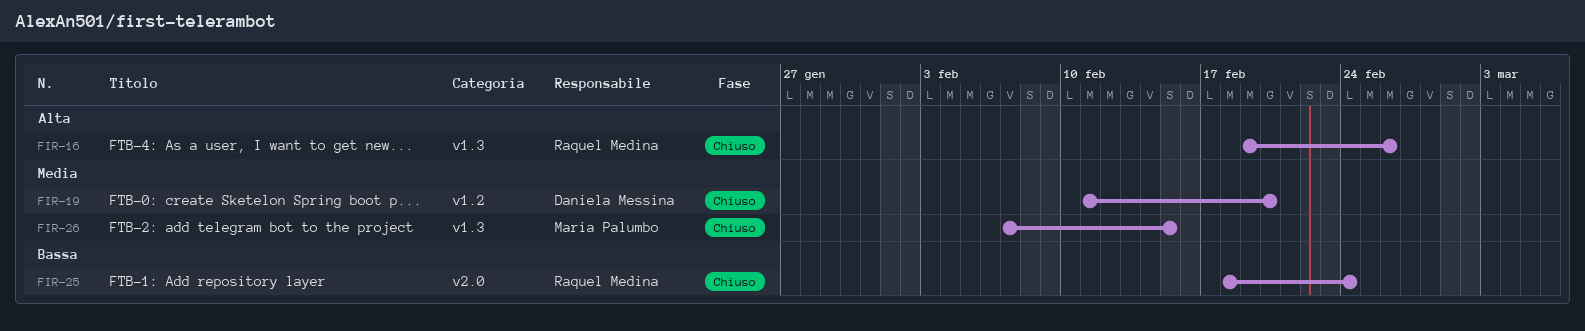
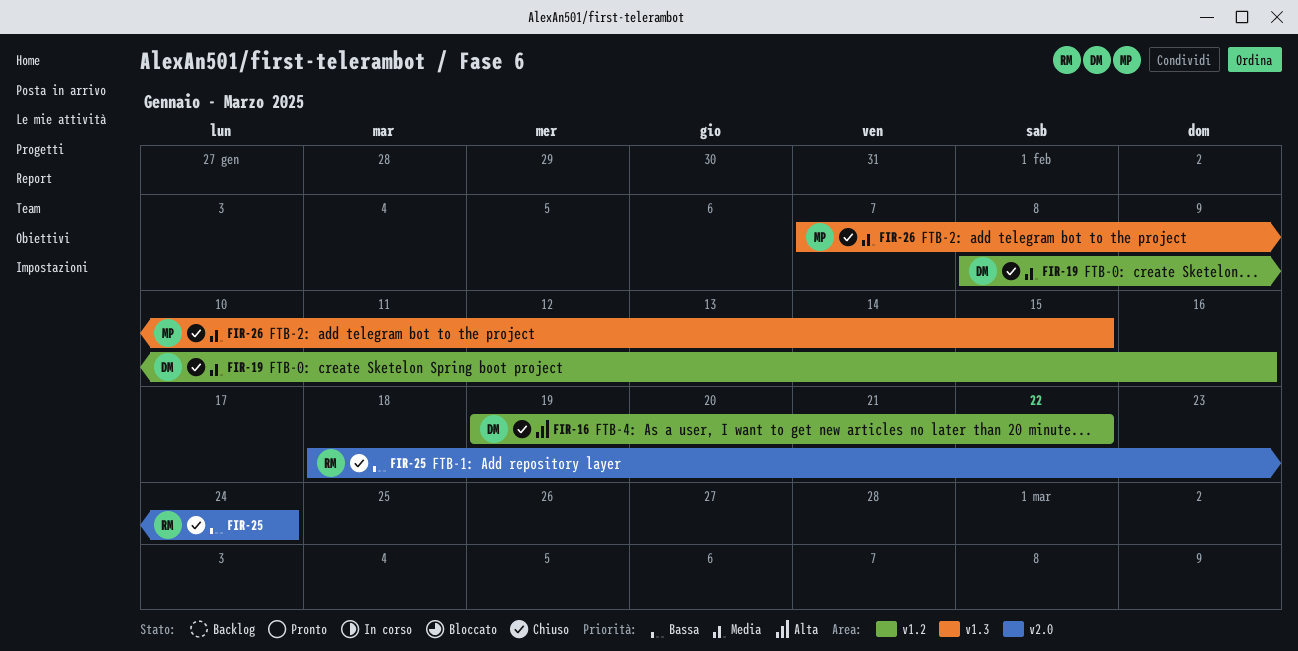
FIR-16, owner: Raquel Medina -> Daniela Messina
FIR-16, label: v1.3 -> v1.2
FIR-16, due: Feb 26 -> Feb 22
FIR-19, start: Feb 11 -> Feb 8
FIR-19, due: Feb 20 -> Feb 16

